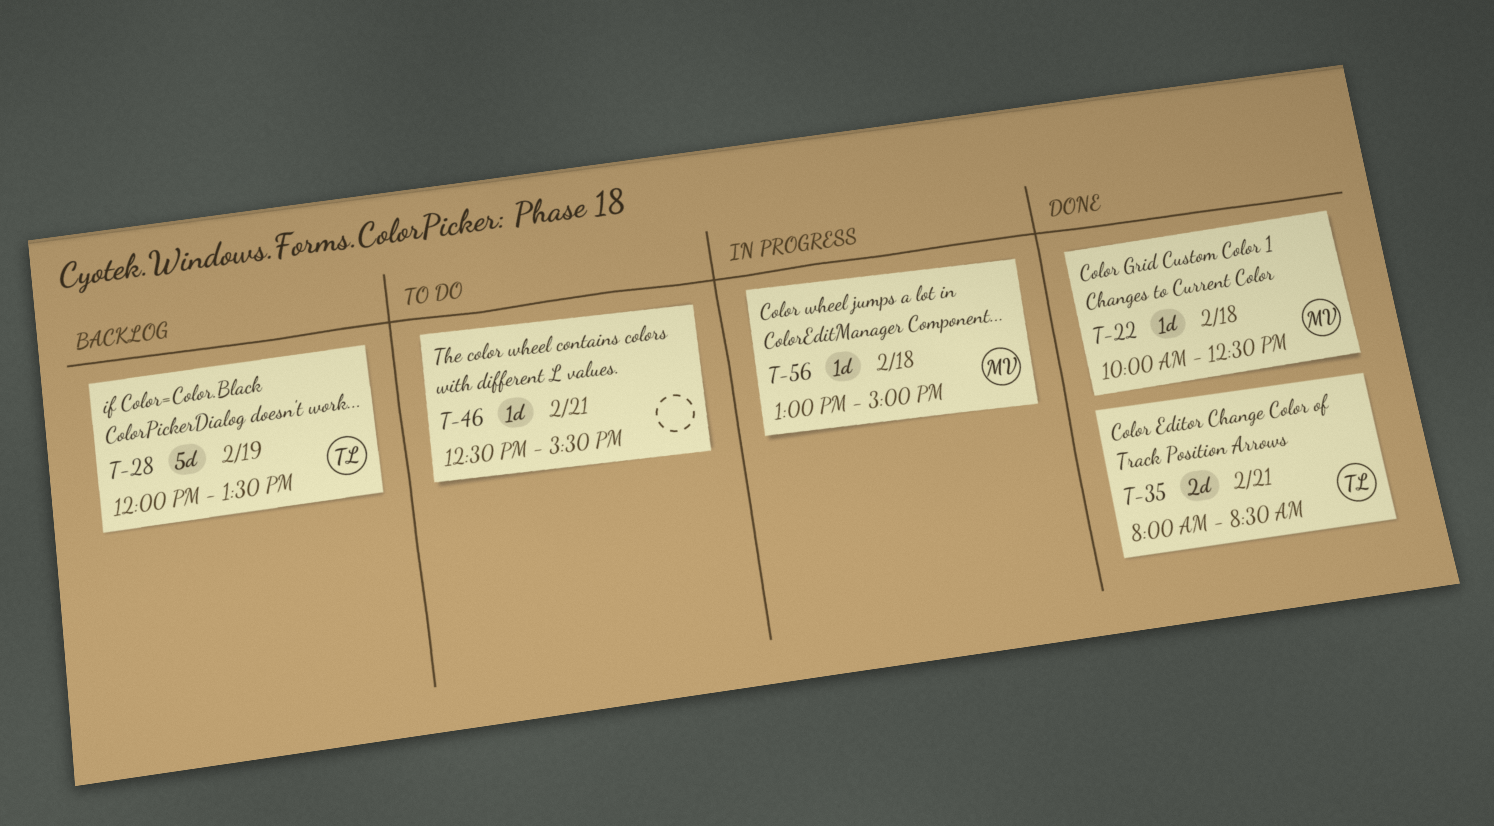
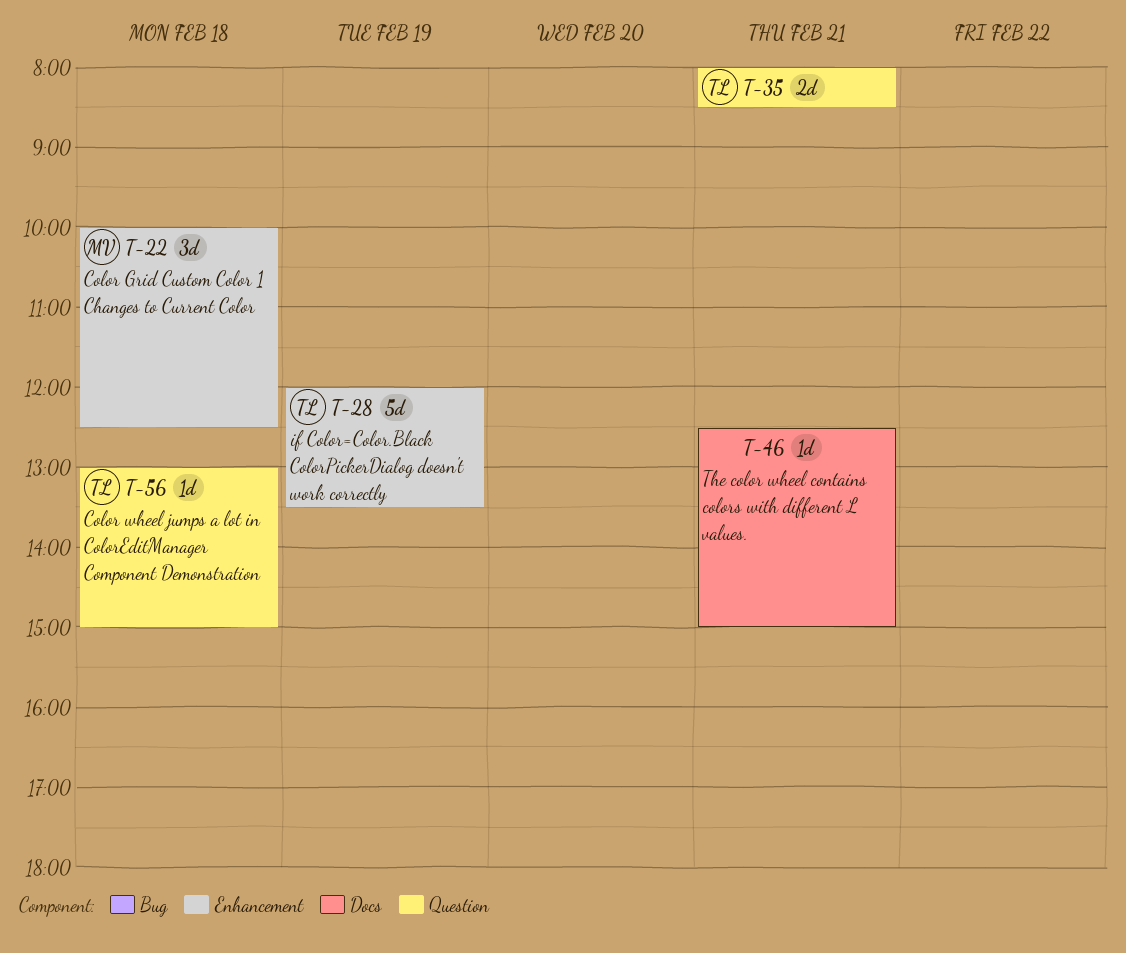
T-22, estimate: 1d -> 3d
T-46, ends: 15:30 -> 15:00
T-56, owner: MV -> TL

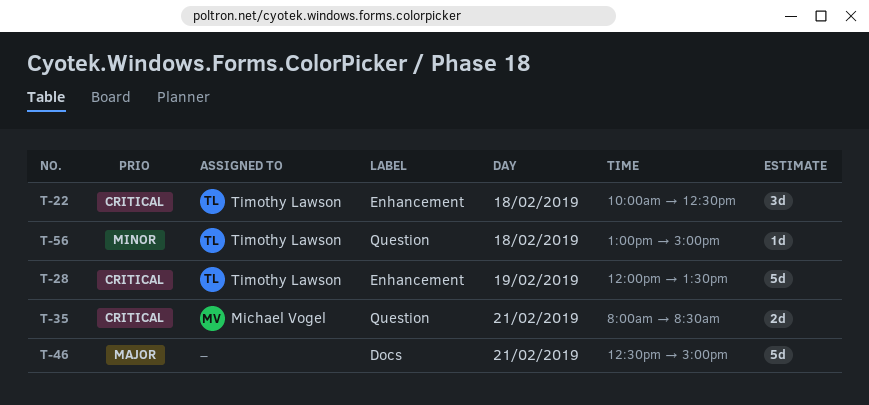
T-22, owner: Michael Vogel -> Timothy Lawson
T-35, owner: Timothy Lawson -> Michael Vogel
T-46, estimate: 1d -> 5d

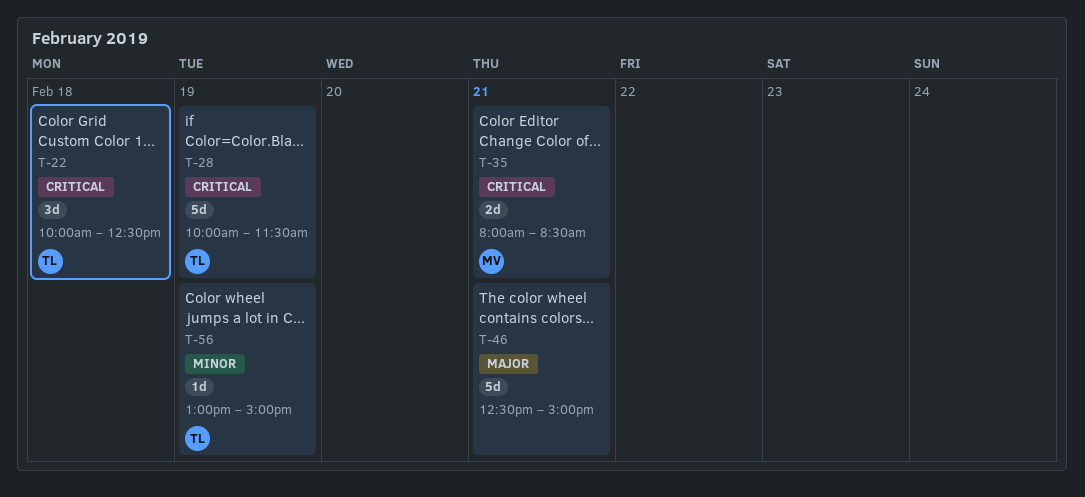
T-28, begins: 12:00 -> 10:00
T-28, ends: 13:30 -> 11:30
T-56, day: Feb 18 -> Feb 19

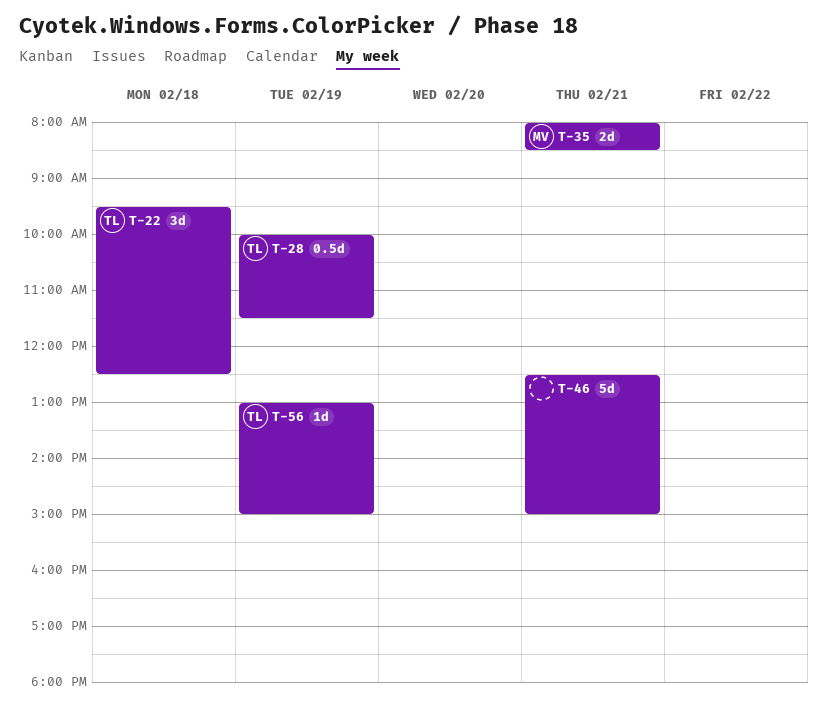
T-22, begins: 10:00 -> 09:30
T-28, estimate: 5d -> 0.5d

